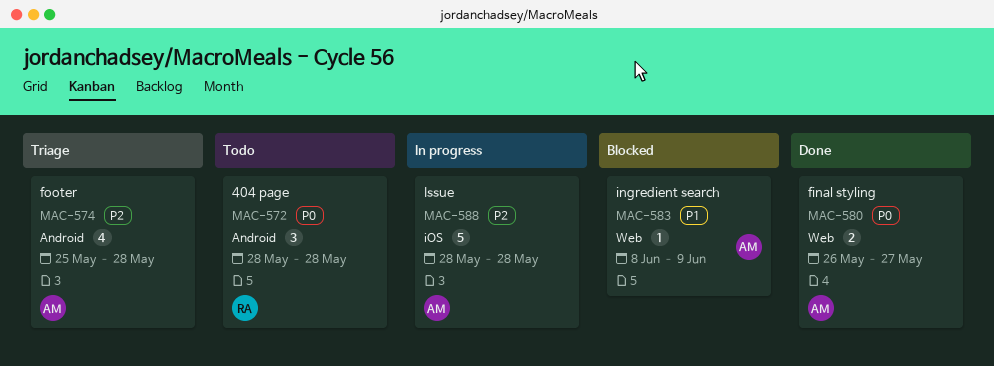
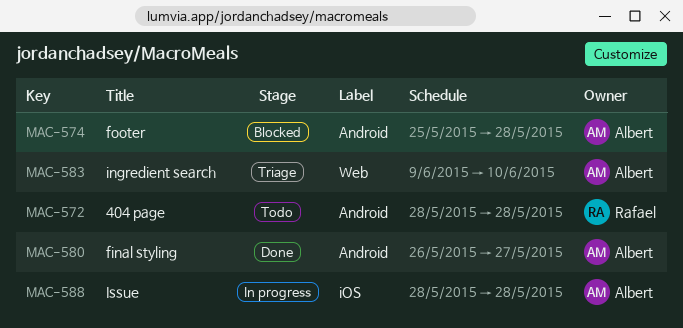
MAC-574, status: Triage -> Blocked
MAC-580, label: Web -> Android
MAC-583, status: Blocked -> Triage
MAC-583, start: Jun 8 -> Jun 9
MAC-583, due: Jun 9 -> Jun 10

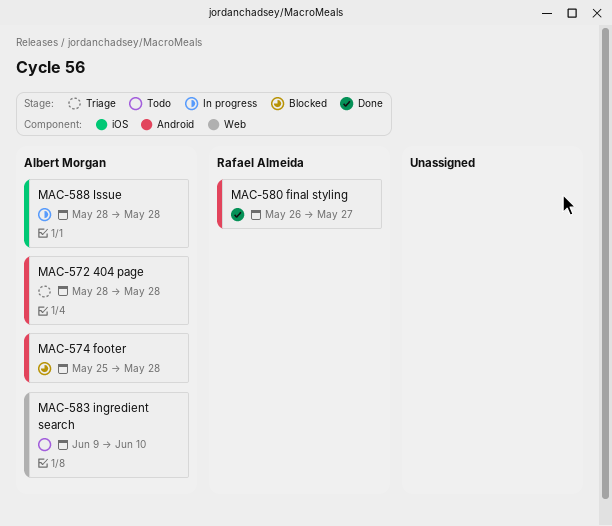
MAC-572, status: Todo -> Triage
MAC-572, owner: Rafael Almeida -> Albert Morgan
MAC-580, owner: Albert Morgan -> Rafael Almeida
MAC-583, status: Triage -> Todo

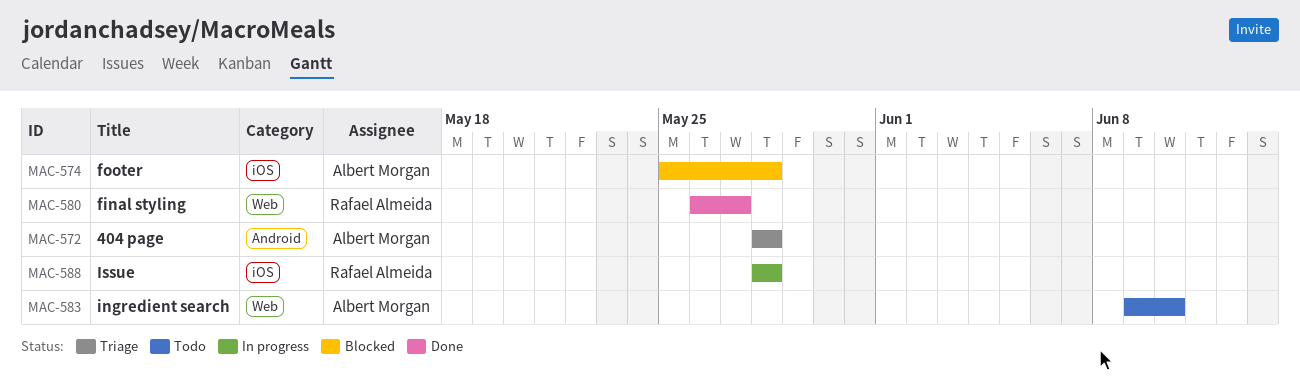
MAC-574, label: Android -> iOS
MAC-580, label: Android -> Web
MAC-588, owner: Albert Morgan -> Rafael Almeida

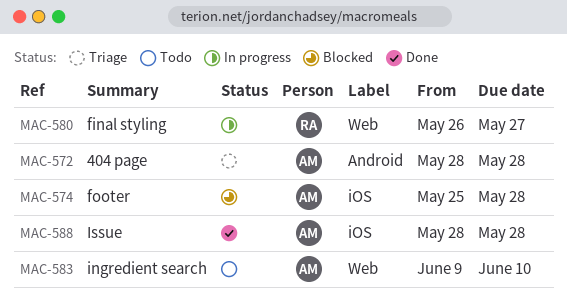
MAC-580, status: Done -> In progress
MAC-588, status: In progress -> Done
MAC-588, owner: Rafael Almeida -> Albert Morgan

